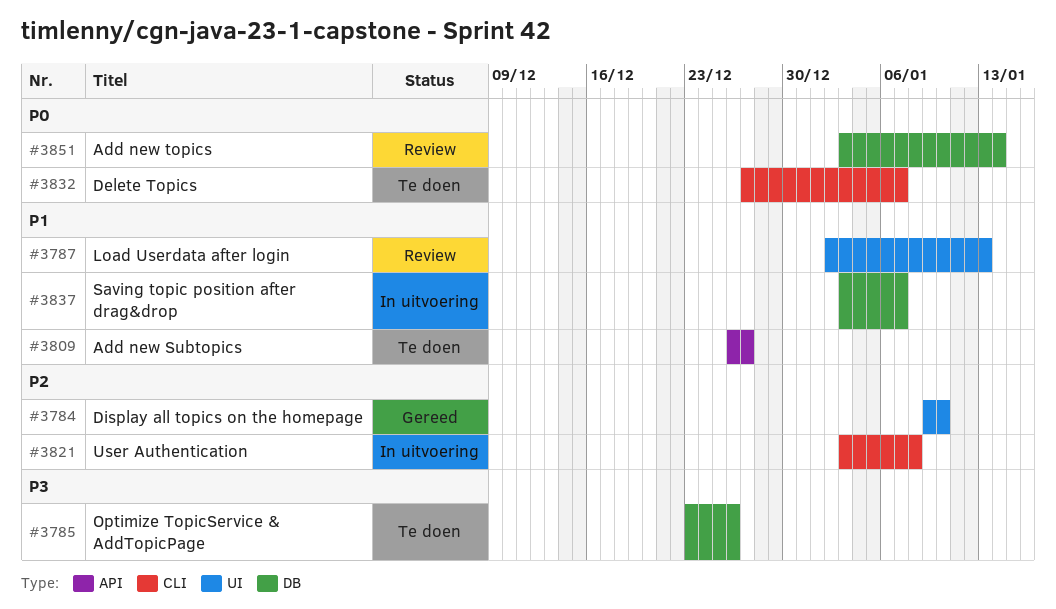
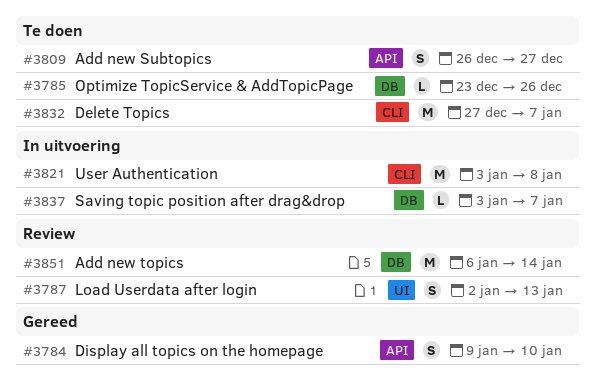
#3784, label: UI -> API
#3851, start: Jan 3 -> Jan 6

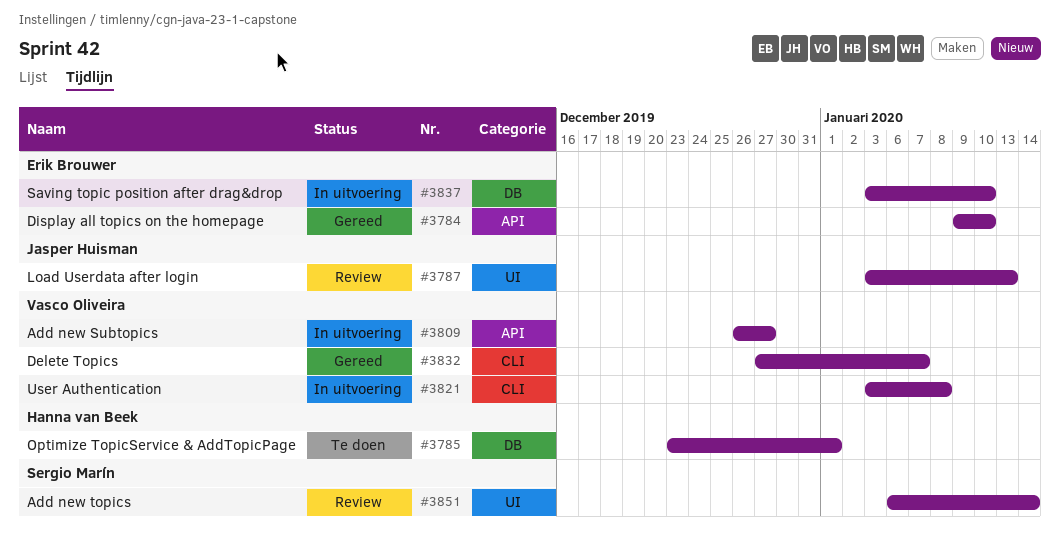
#3785, due: Dec 26 -> Jan 1
#3787, start: Jan 2 -> Jan 3
#3809, status: Te doen -> In uitvoering
#3832, status: Te doen -> Gereed
#3837, due: Jan 7 -> Jan 10
#3851, label: DB -> UI

